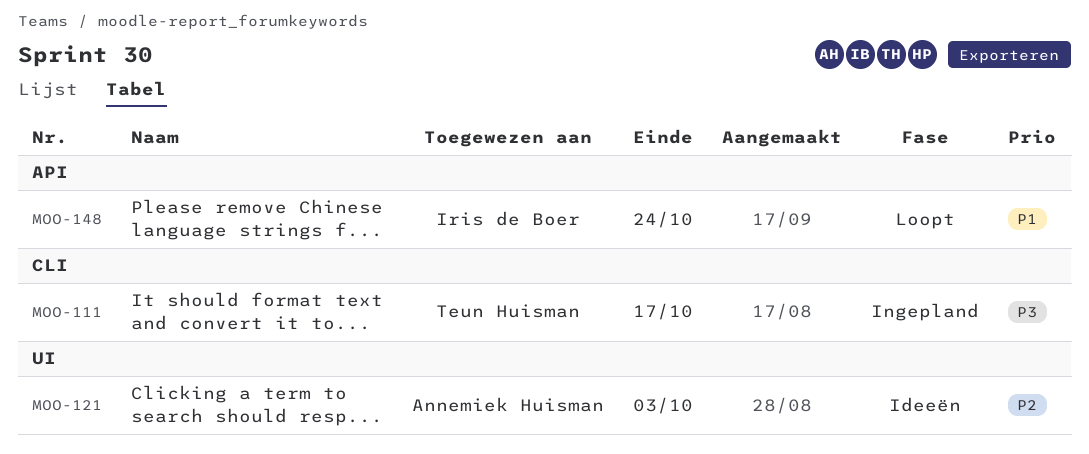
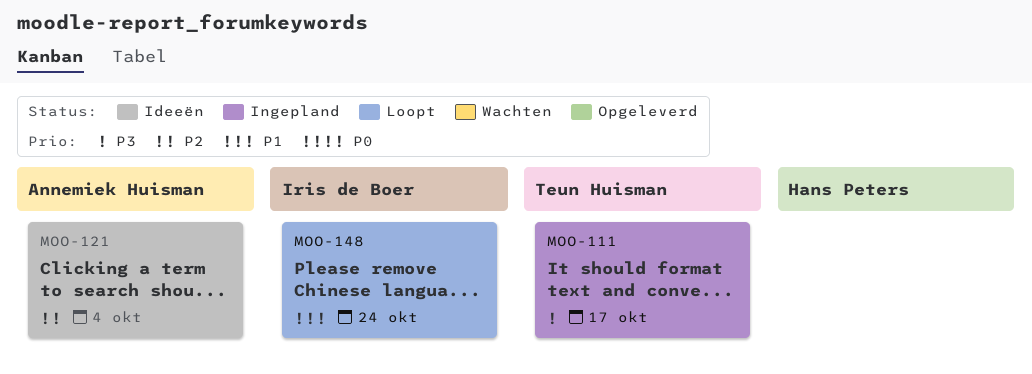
MOO-121, due: Oct 3 -> Oct 4

